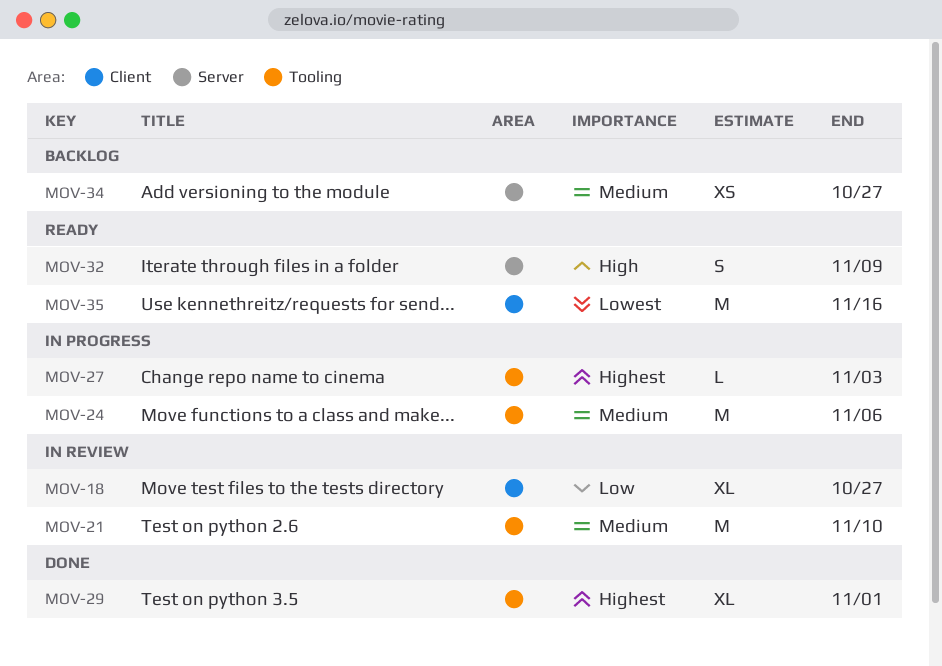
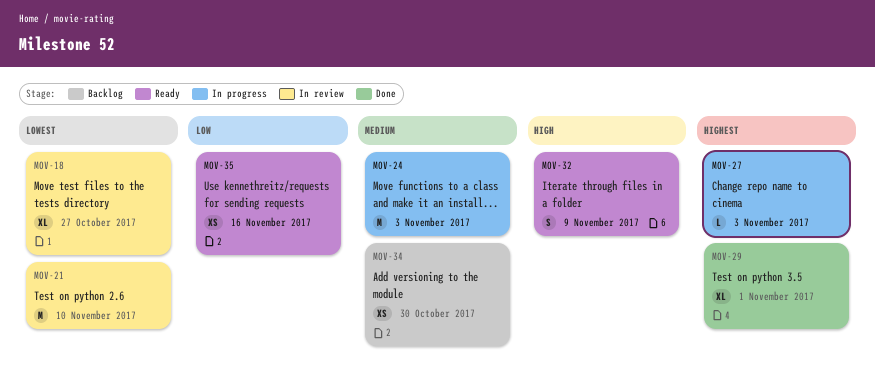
MOV-18, priority: Low -> Lowest
MOV-21, priority: Medium -> Lowest
MOV-24, due: Nov 6 -> Nov 3
MOV-34, due: Oct 27 -> Oct 30
MOV-35, priority: Lowest -> Low
MOV-35, estimate: M -> XS

